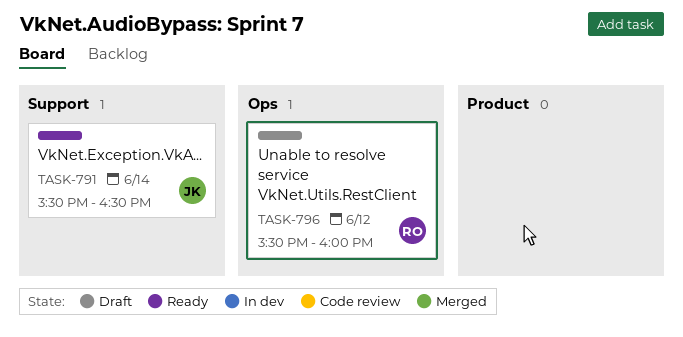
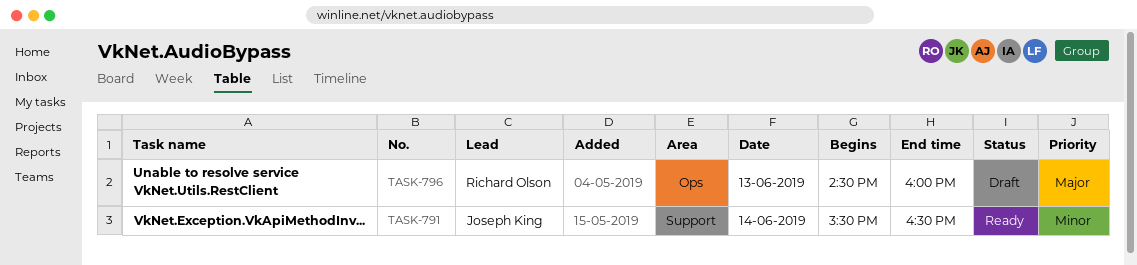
TASK-796, day: Jun 12 -> Jun 13
TASK-796, begins: 15:30 -> 14:30

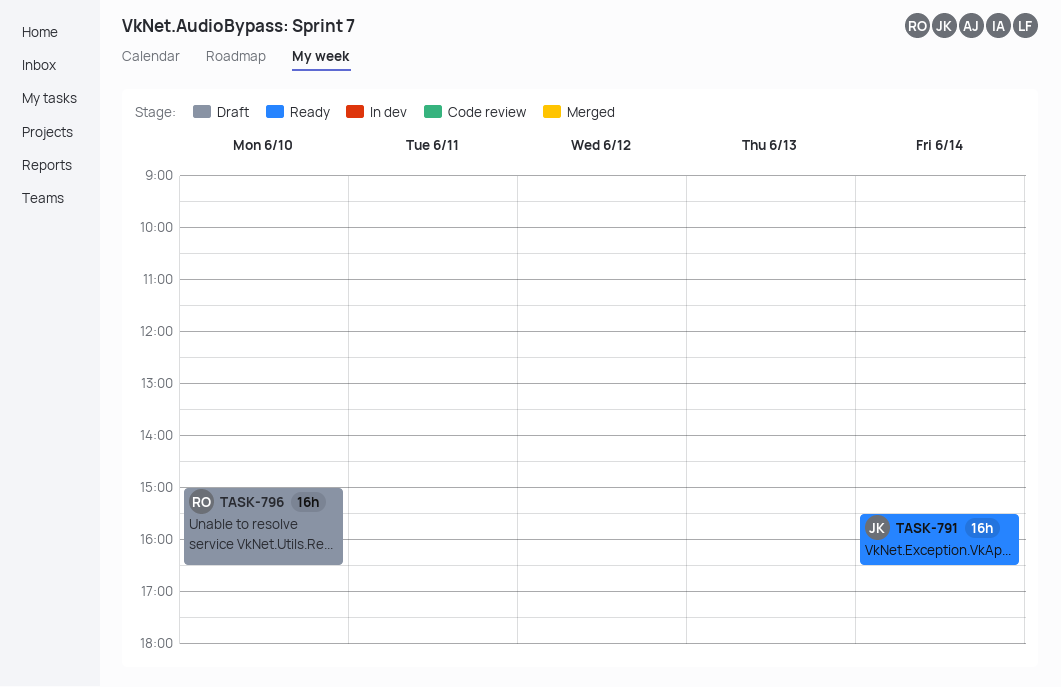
TASK-796, day: Jun 13 -> Jun 10
TASK-796, begins: 14:30 -> 15:00
TASK-796, ends: 16:00 -> 16:30

